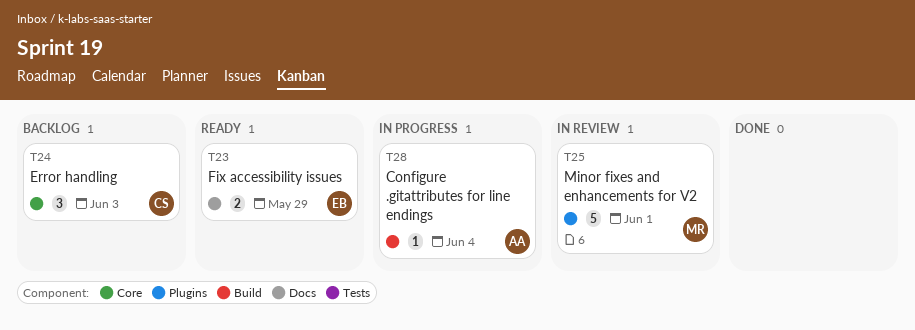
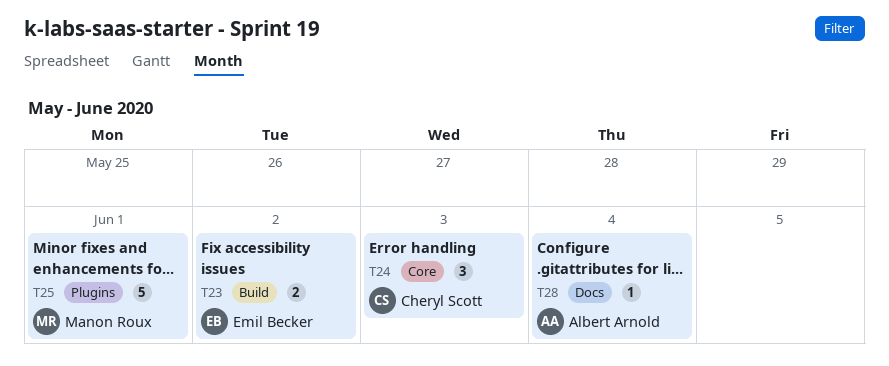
T23, label: Docs -> Build
T23, due: May 29 -> Jun 2
T28, label: Build -> Docs

